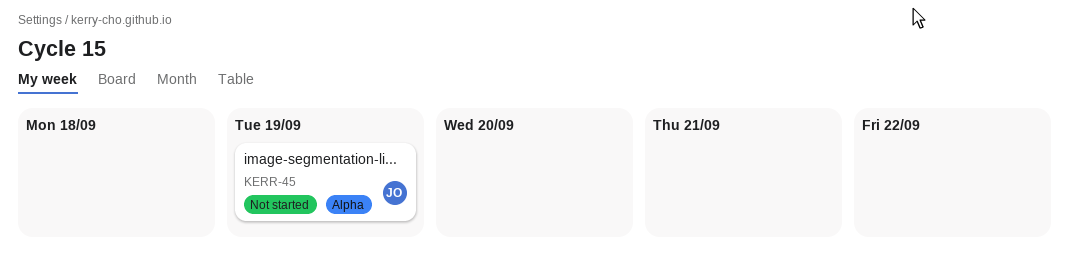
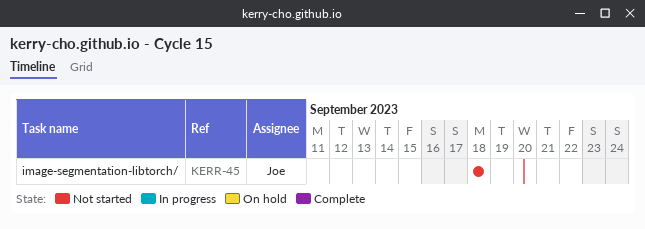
KERR-45, due: Sep 19 -> Sep 18

